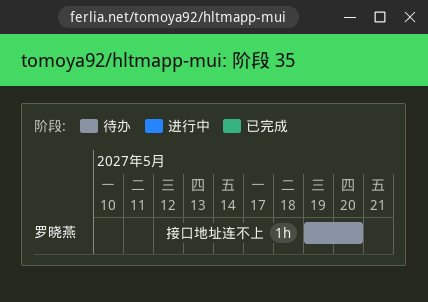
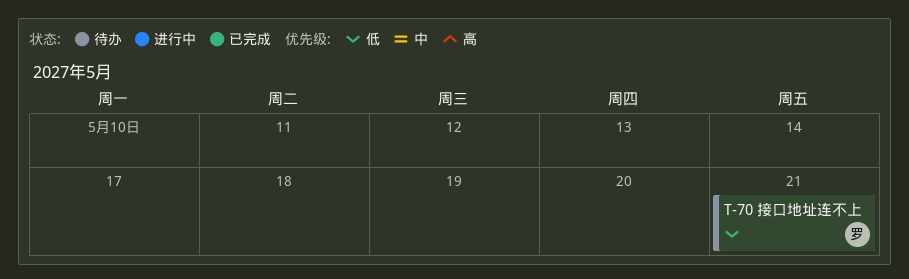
接口地址连不上, due: May 20 -> May 21

